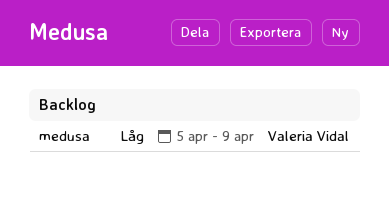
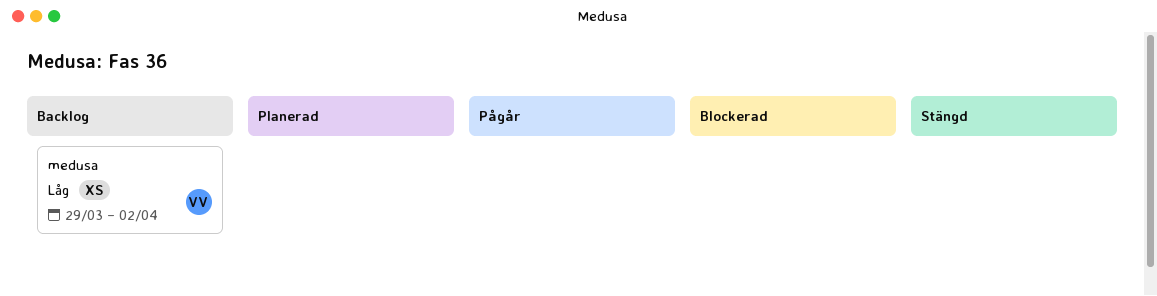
medusa, start: Apr 5 -> Mar 29
medusa, due: Apr 9 -> Apr 2

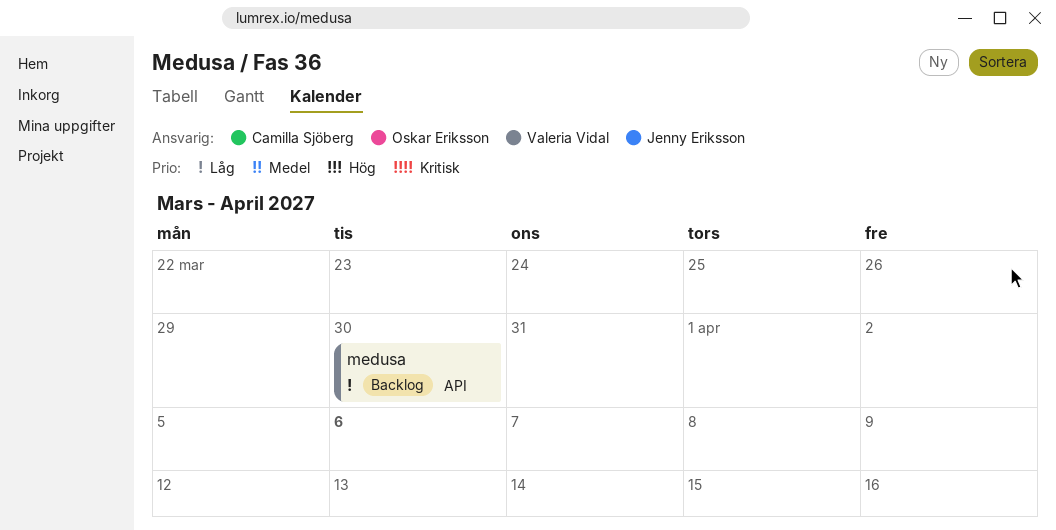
medusa, due: Apr 2 -> Mar 30

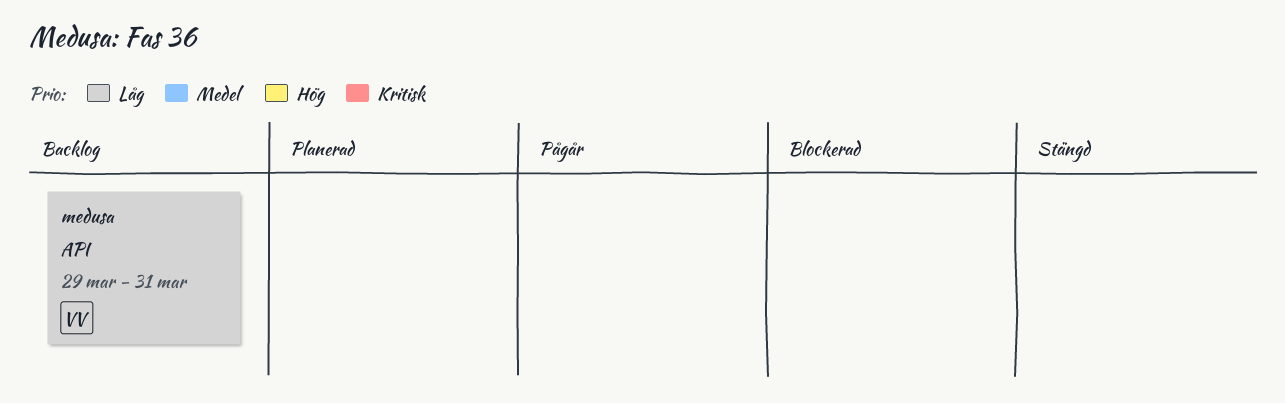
medusa, due: Mar 30 -> Mar 31

